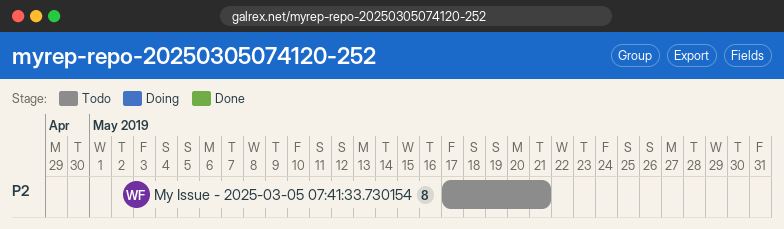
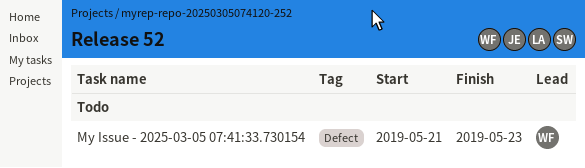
My Issue - 2025-03-05 07:41:33.730154, start: May 17 -> May 21
My Issue - 2025-03-05 07:41:33.730154, due: May 21 -> May 23

